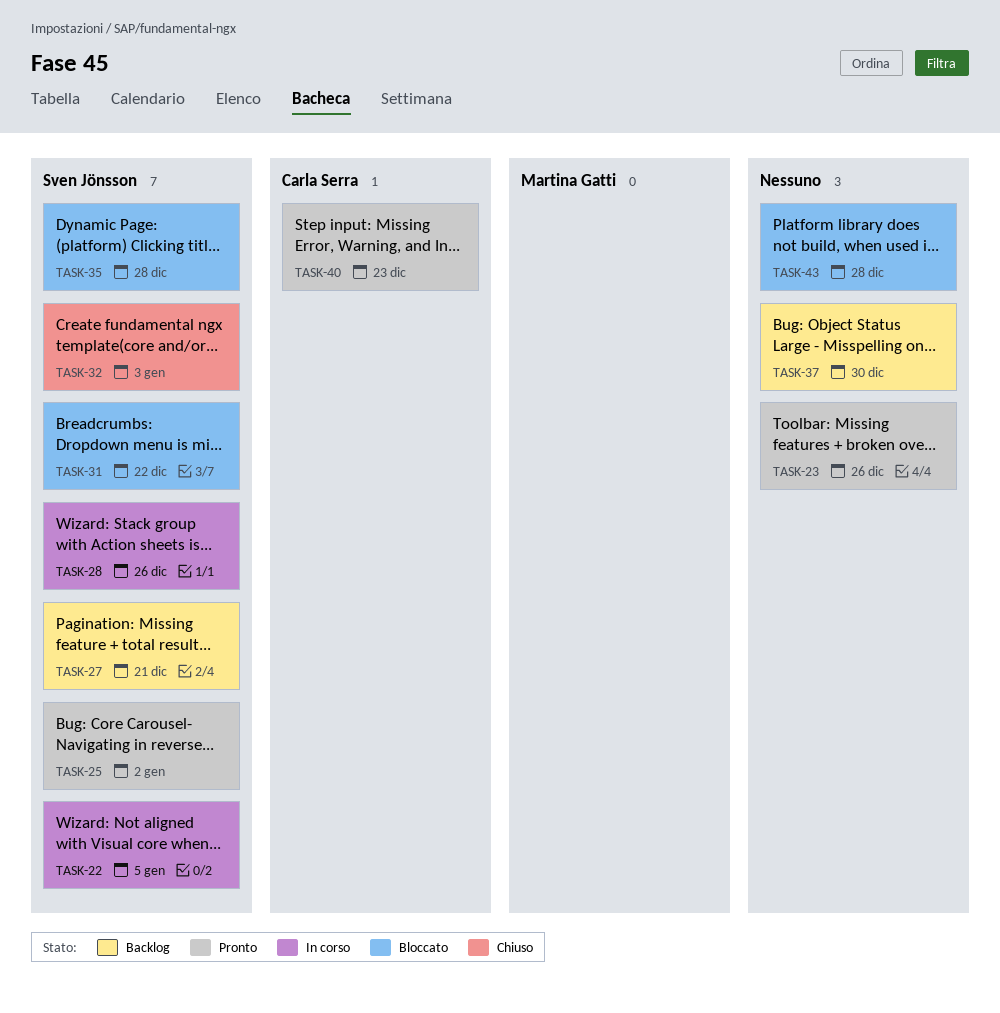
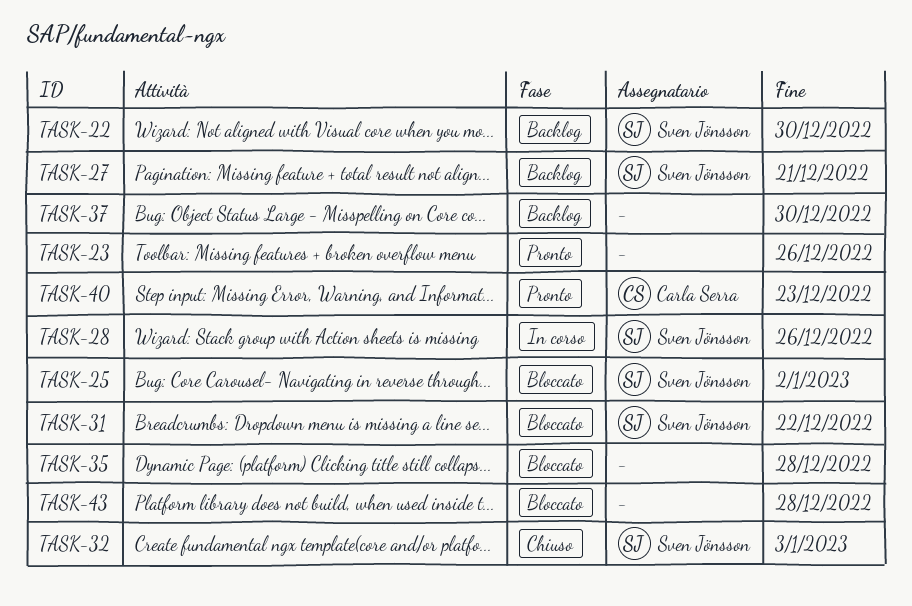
TASK-22, status: In corso -> Backlog
TASK-22, due: Jan 5 -> Dec 30
TASK-25, status: Pronto -> Bloccato
TASK-35, owner: Sven Jönsson -> none

